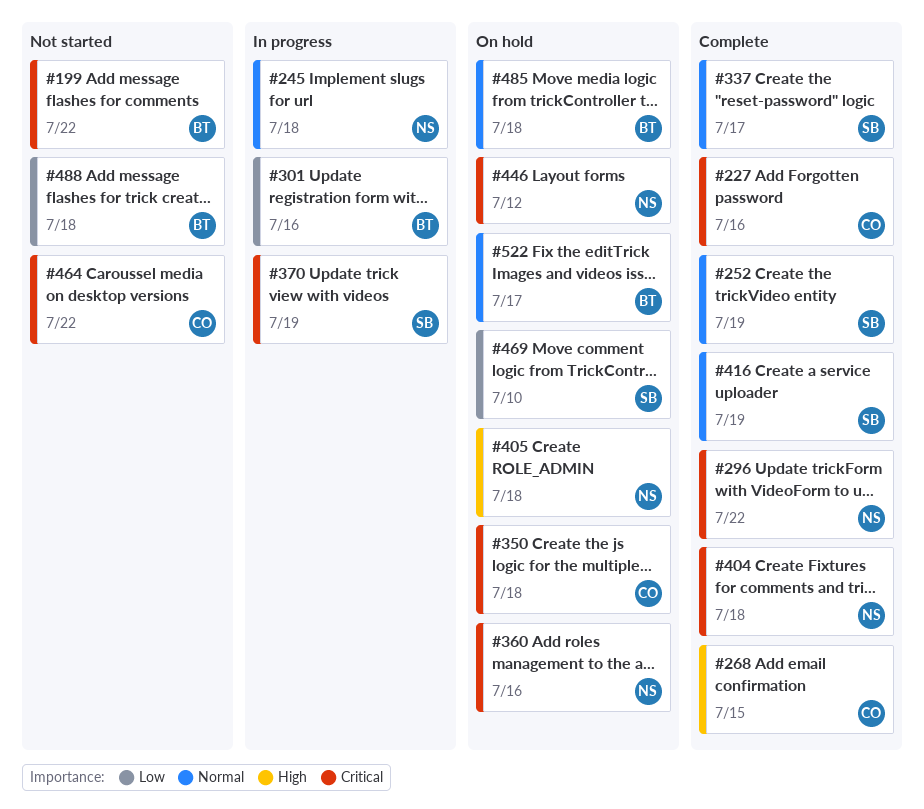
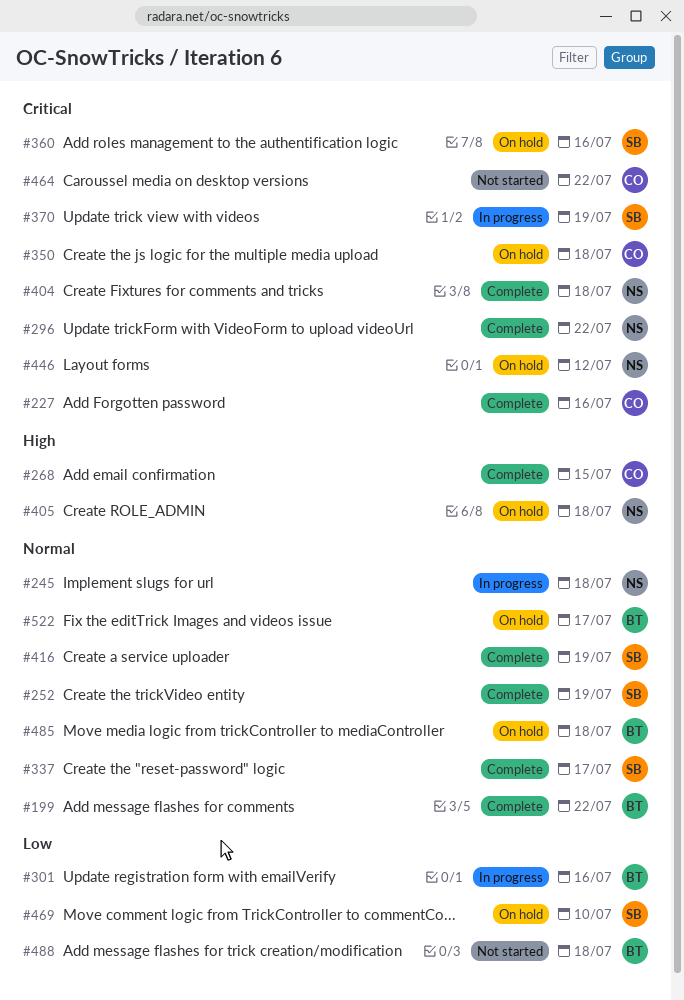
#199, status: Not started -> Complete
#199, priority: Critical -> Normal
#360, owner: NS -> SB

